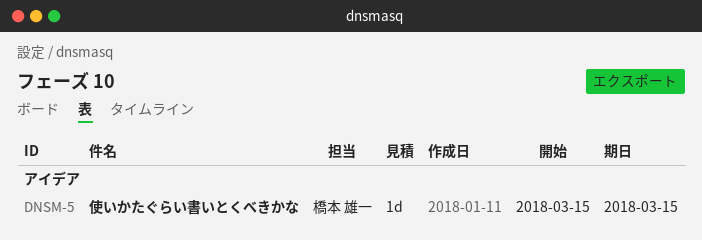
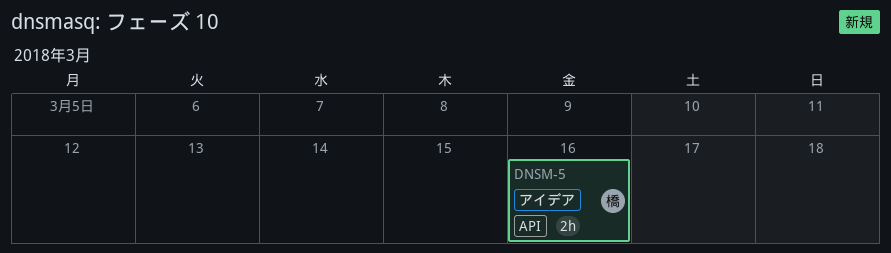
DNSM-5, estimate: 1d -> 2h
DNSM-5, due: Mar 15 -> Mar 16

